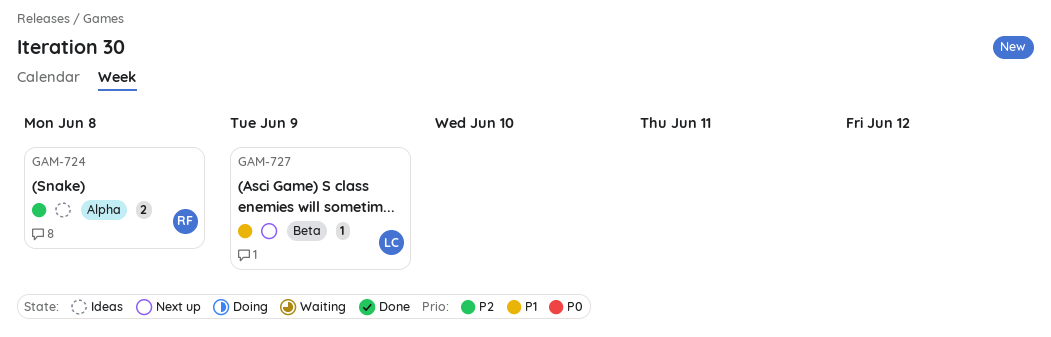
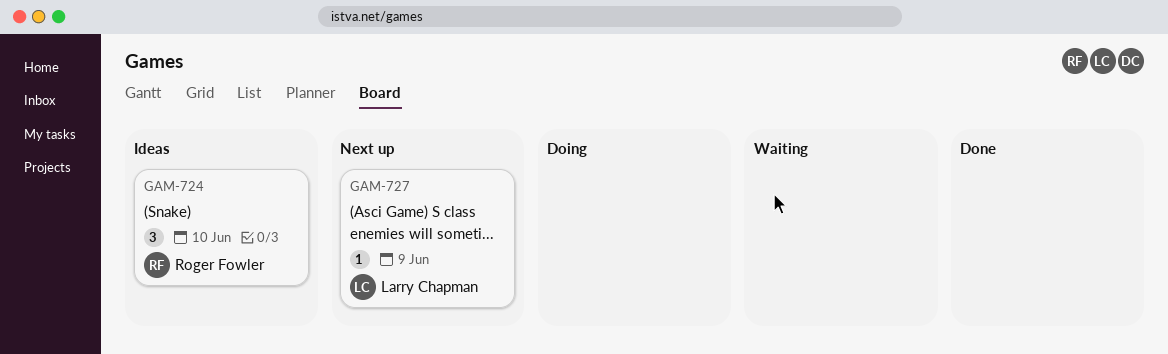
GAM-724, estimate: 2 -> 3
GAM-724, due: Jun 8 -> Jun 10

